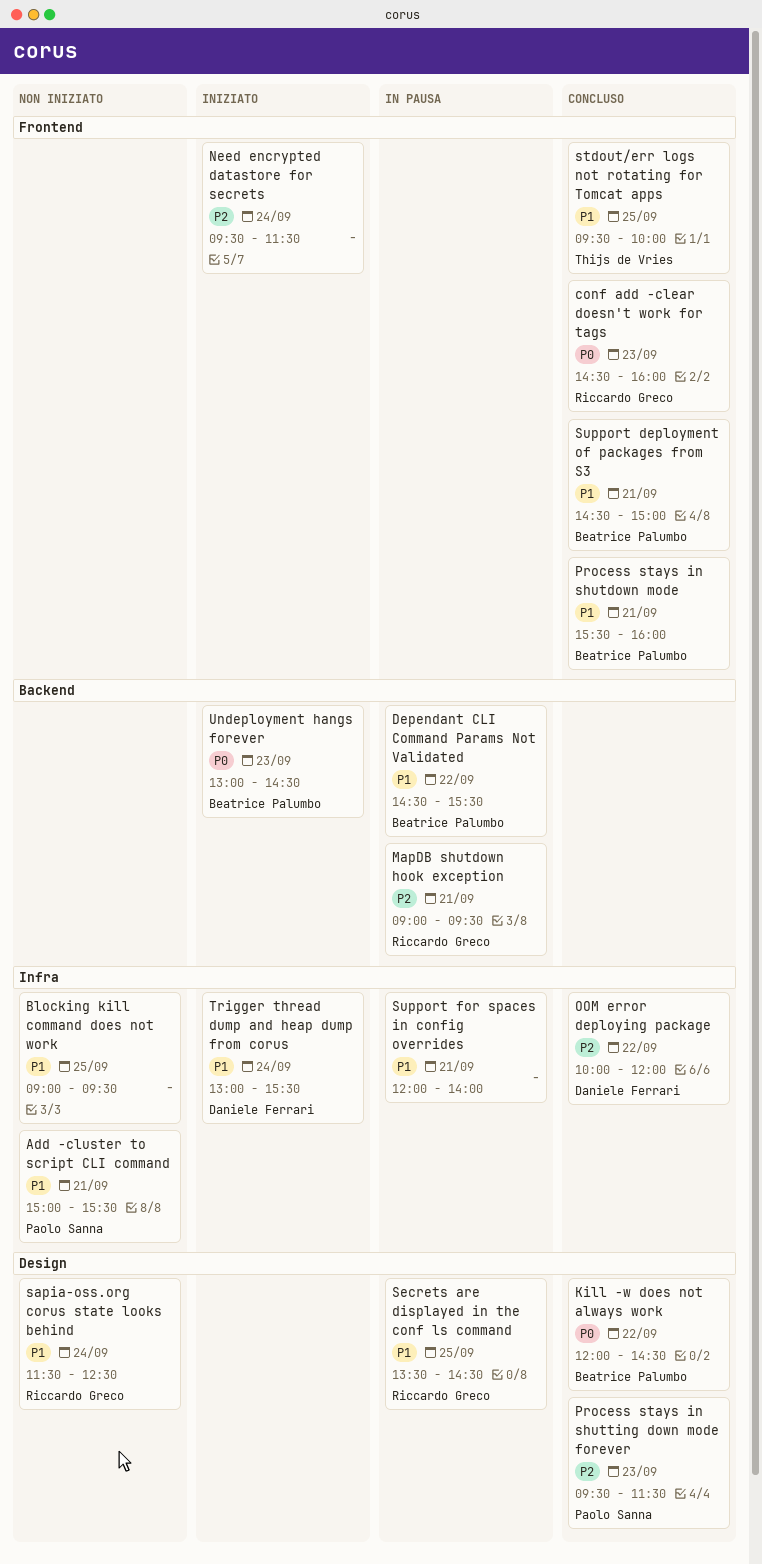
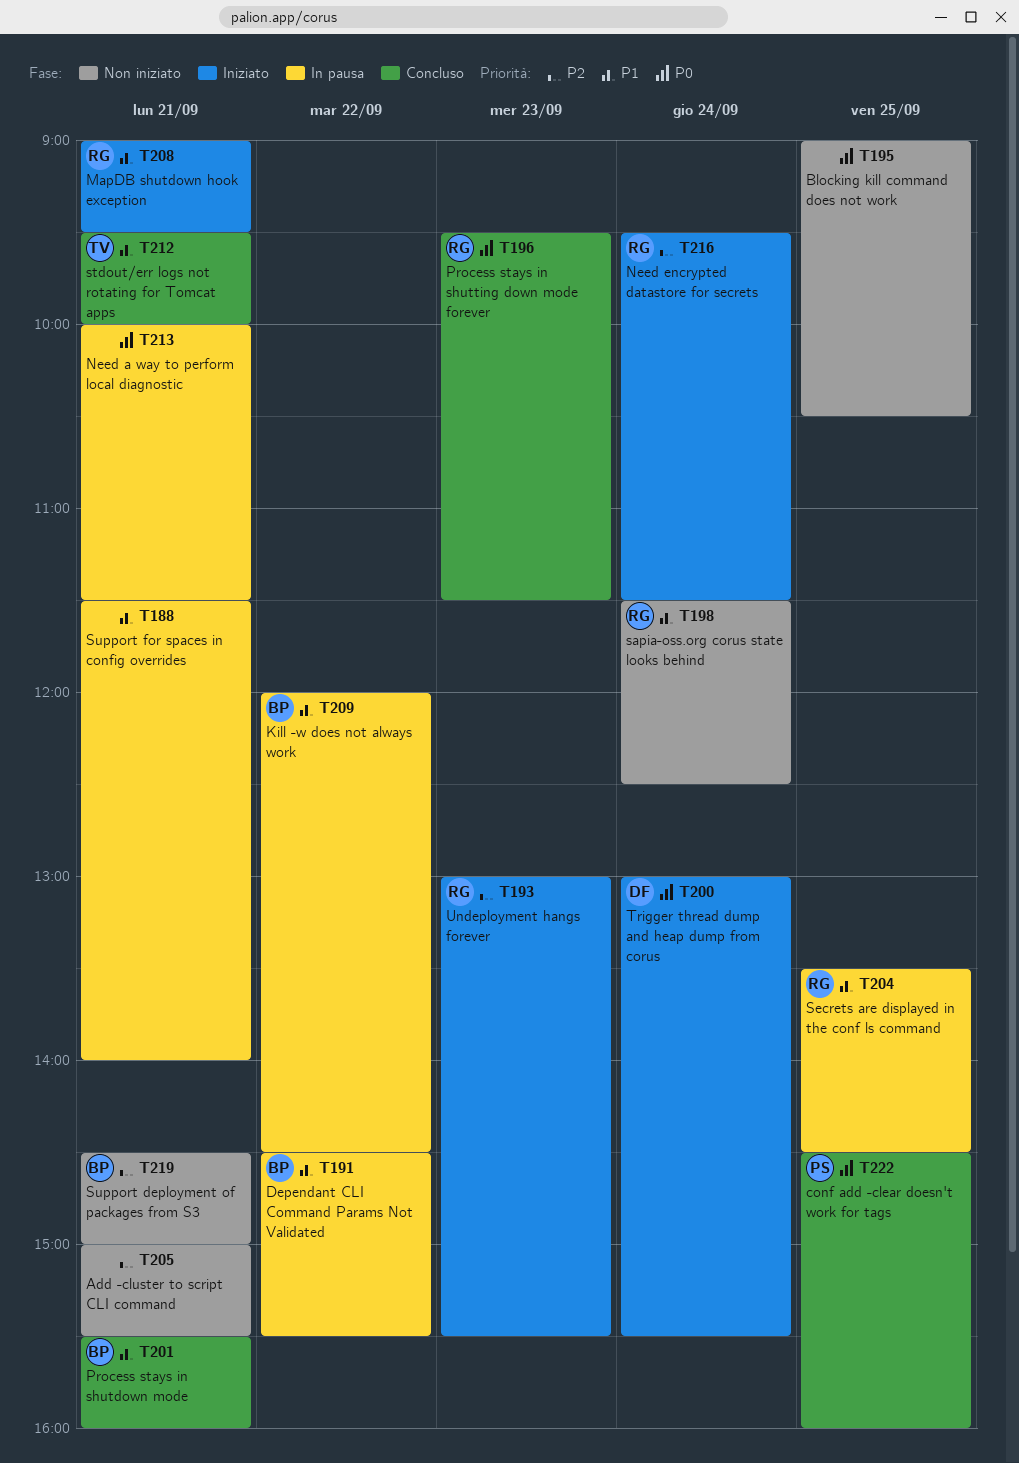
Add -cluster to script CLI command, owner: Paolo Sanna -> none
Add -cluster to script CLI command, priority: P1 -> P2
Blocking kill command does not work, priority: P1 -> P0
Blocking kill command does not work, ends: 09:30 -> 10:30
conf add -clear doesn't work for tags, owner: Riccardo Greco -> Paolo Sanna
conf add -clear doesn't work for tags, day: Sep 23 -> Sep 25
Kill -w does not always work, status: Concluso -> In pausa
Kill -w does not always work, priority: P0 -> P1
MapDB shutdown hook exception, status: In pausa -> Iniziato
MapDB shutdown hook exception, priority: P2 -> P1
Need a way to perform local diagnostic: none -> present
Need encrypted datastore for secrets, owner: none -> Riccardo Greco
OOM error deploying package: present -> none
Process stays in shutting down mode forever, owner: Paolo Sanna -> Riccardo Greco
Process stays in shutting down mode forever, priority: P2 -> P0
stdout/err logs not rotating for Tomcat apps, day: Sep 25 -> Sep 21
Support deployment of packages from S3, status: Concluso -> Non iniziato
Support deployment of packages from S3, priority: P1 -> P2
Support for spaces in config overrides, begins: 12:00 -> 11:30
Trigger thread dump and heap dump from corus, priority: P1 -> P0
Undeployment hangs forever, owner: Beatrice Palumbo -> Riccardo Greco
Undeployment hangs forever, priority: P0 -> P2
Undeployment hangs forever, ends: 14:30 -> 15:30

